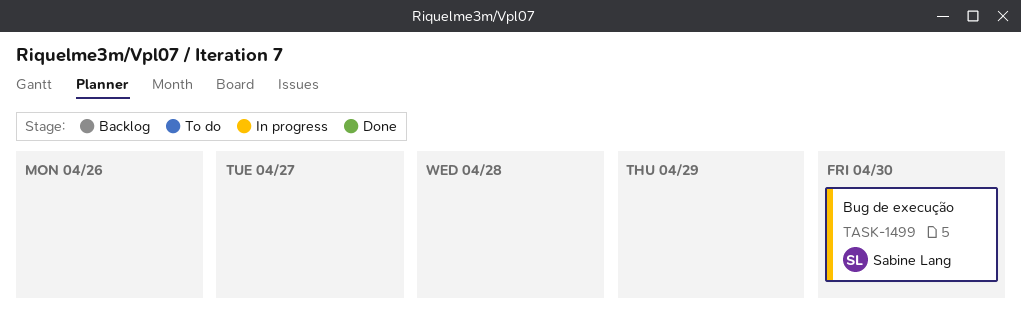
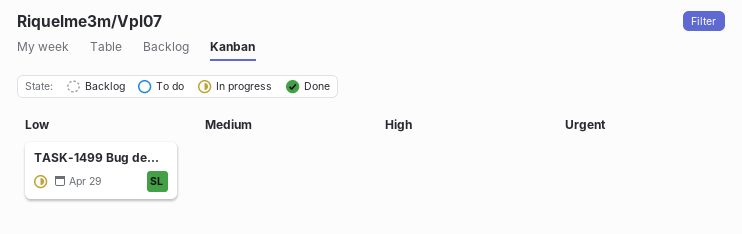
TASK-1499, due: Apr 30 -> Apr 29

